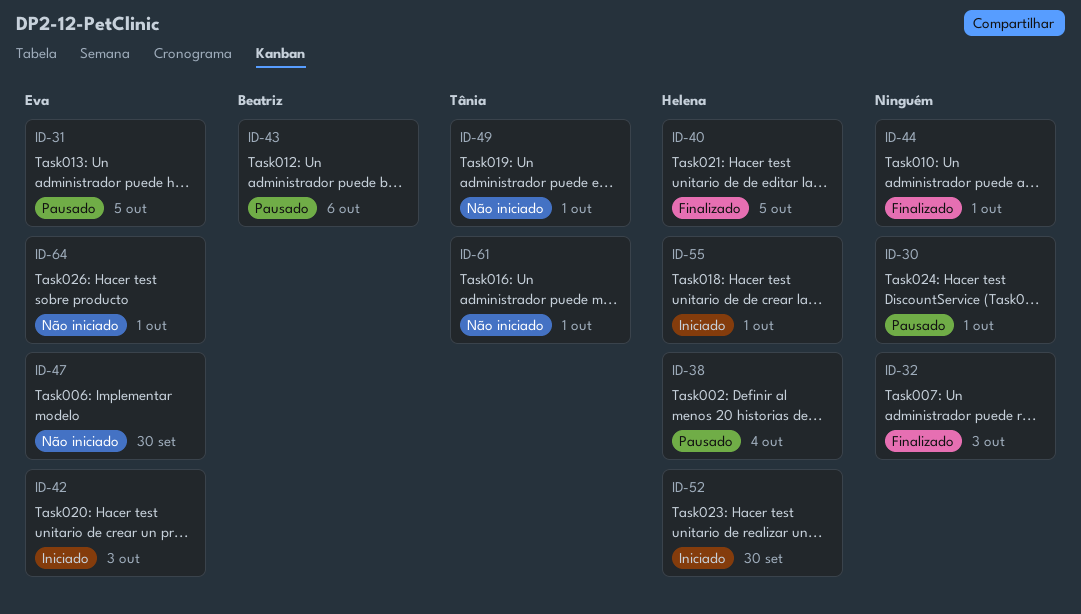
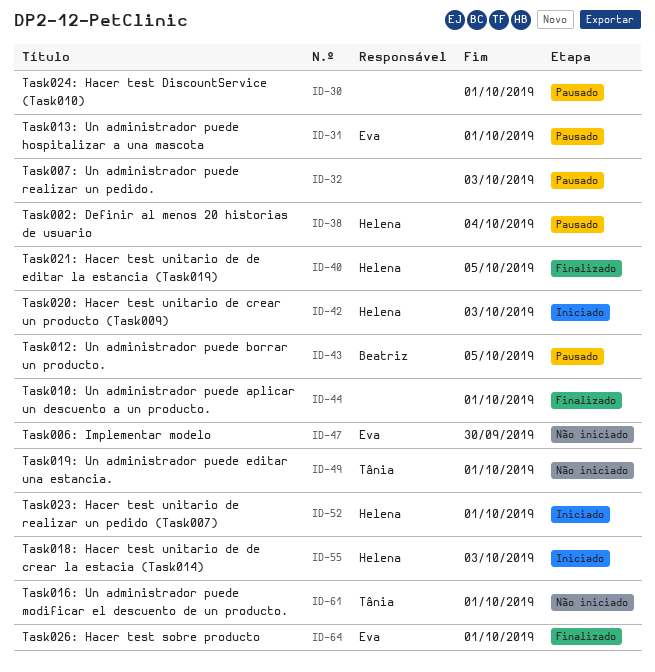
ID-31, due: Oct 5 -> Oct 1
ID-32, status: Finalizado -> Pausado
ID-42, owner: Eva -> Helena
ID-43, due: Oct 6 -> Oct 5
ID-52, due: Sep 30 -> Oct 1
ID-55, due: Oct 1 -> Oct 3
ID-64, status: Não iniciado -> Finalizado

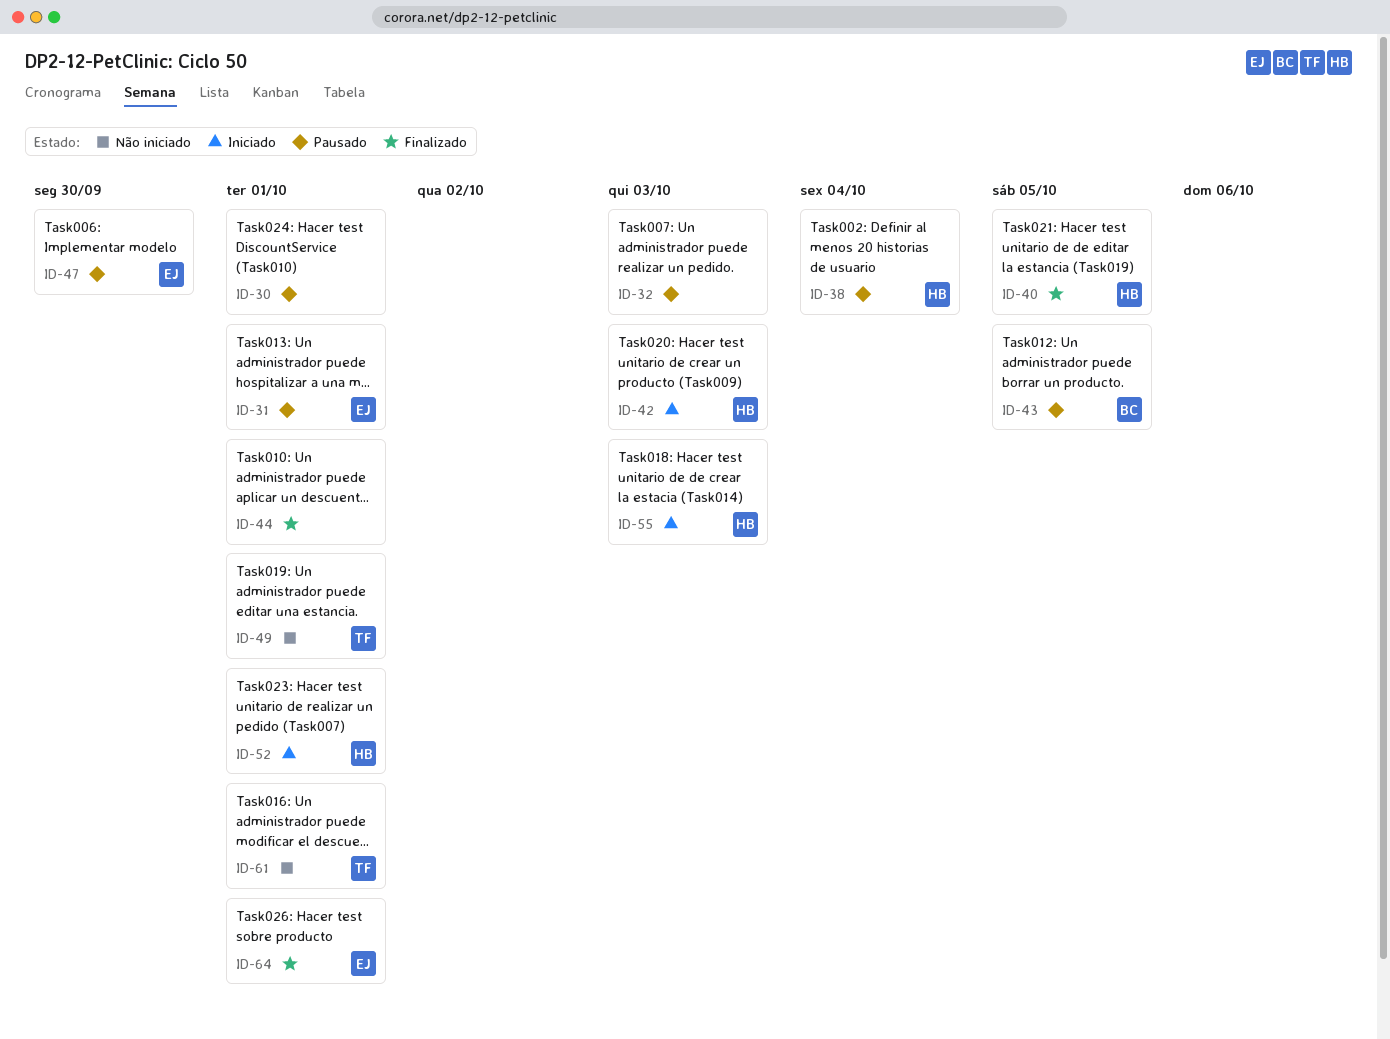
ID-47, status: Não iniciado -> Pausado

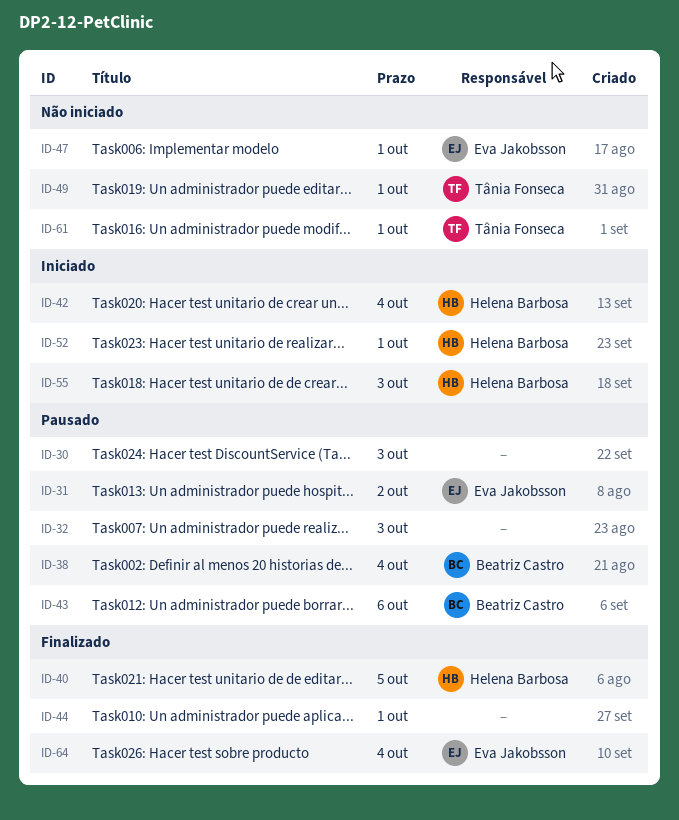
ID-30, due: Oct 1 -> Oct 3
ID-31, due: Oct 1 -> Oct 2
ID-38, owner: Helena Barbosa -> Beatriz Castro
ID-42, due: Oct 3 -> Oct 4
ID-43, due: Oct 5 -> Oct 6
ID-47, status: Pausado -> Não iniciado
ID-47, due: Sep 30 -> Oct 1
ID-64, due: Oct 1 -> Oct 4

